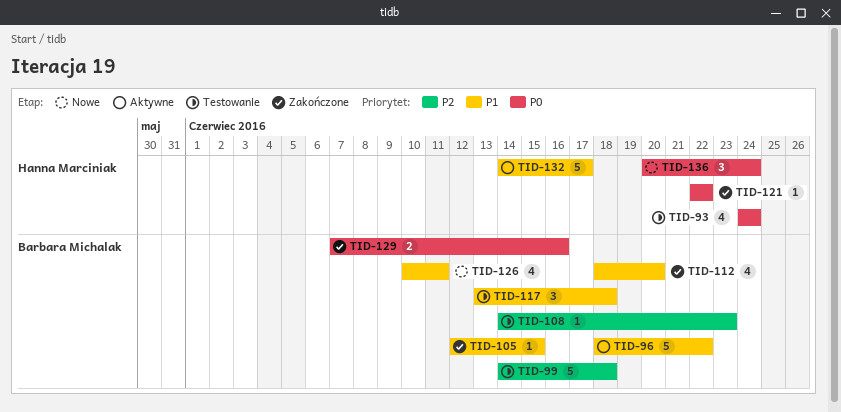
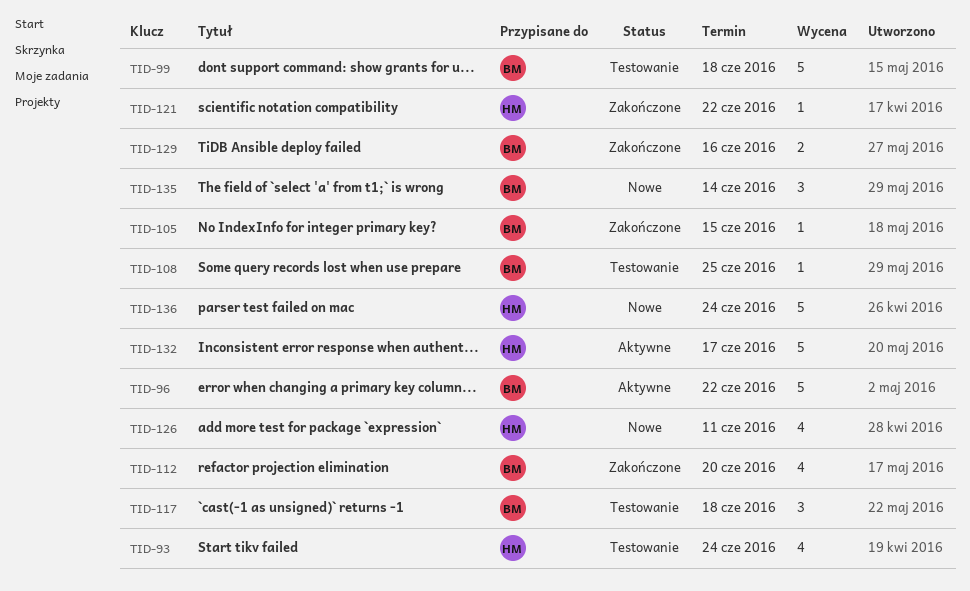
TID-108, due: Jun 23 -> Jun 25
TID-126, owner: Barbara Michalak -> Hanna Marciniak
TID-135: none -> present
TID-136, estimate: 3 -> 5

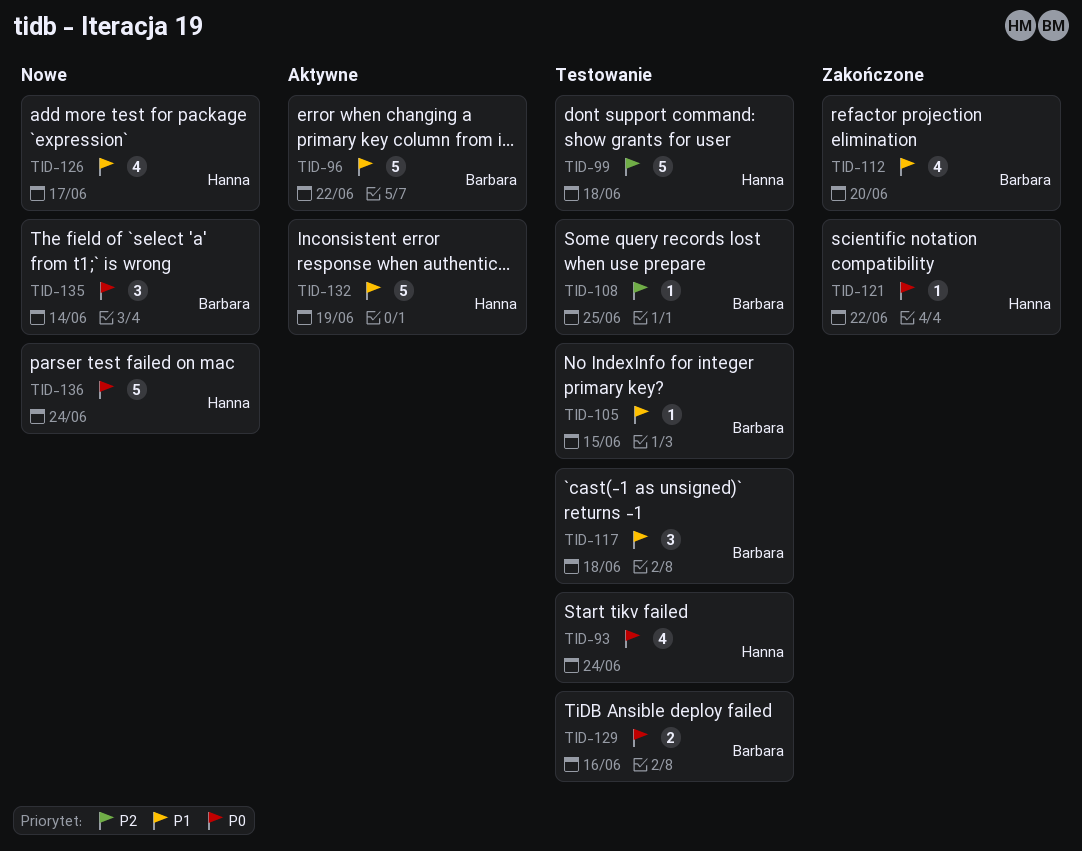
TID-99, owner: Barbara -> Hanna
TID-105, status: Zakończone -> Testowanie
TID-126, due: Jun 11 -> Jun 17
TID-129, status: Zakończone -> Testowanie
TID-132, due: Jun 17 -> Jun 19

